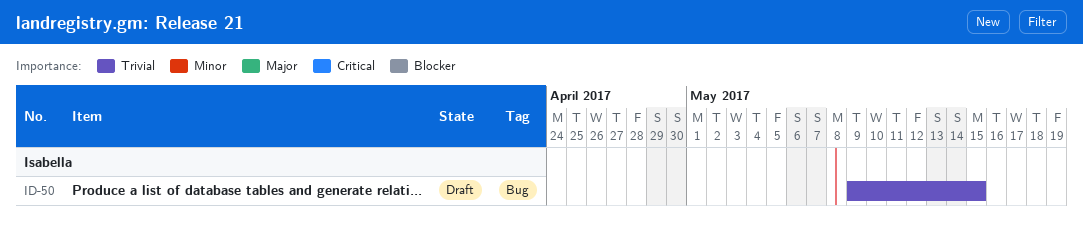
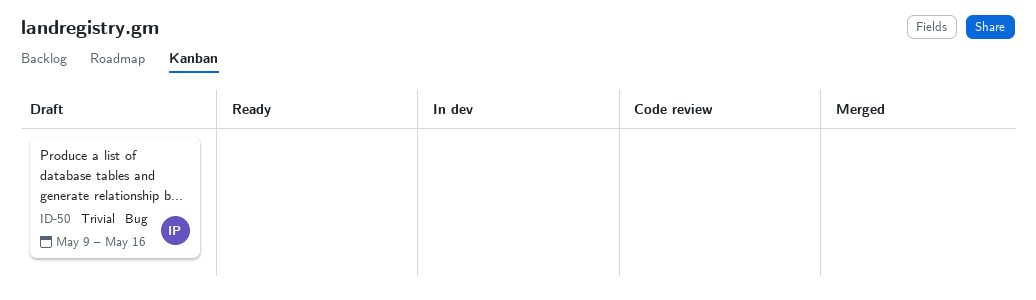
ID-50, due: May 15 -> May 16

